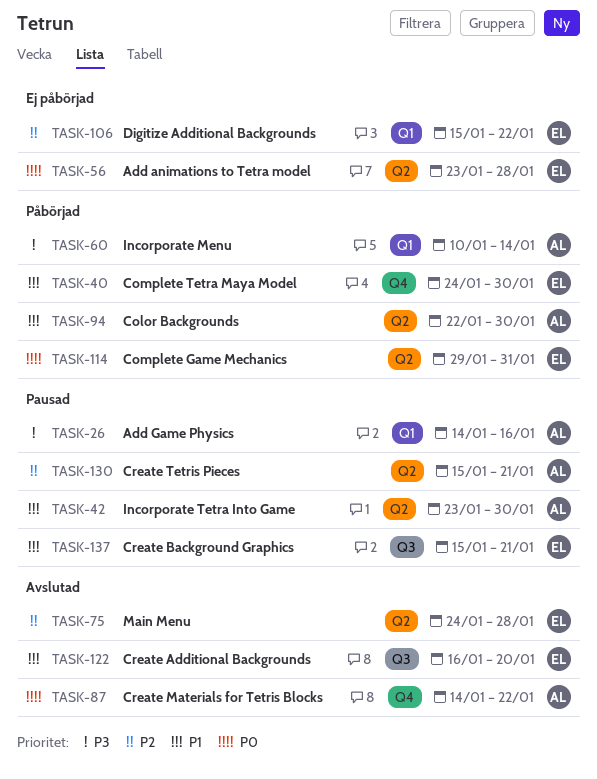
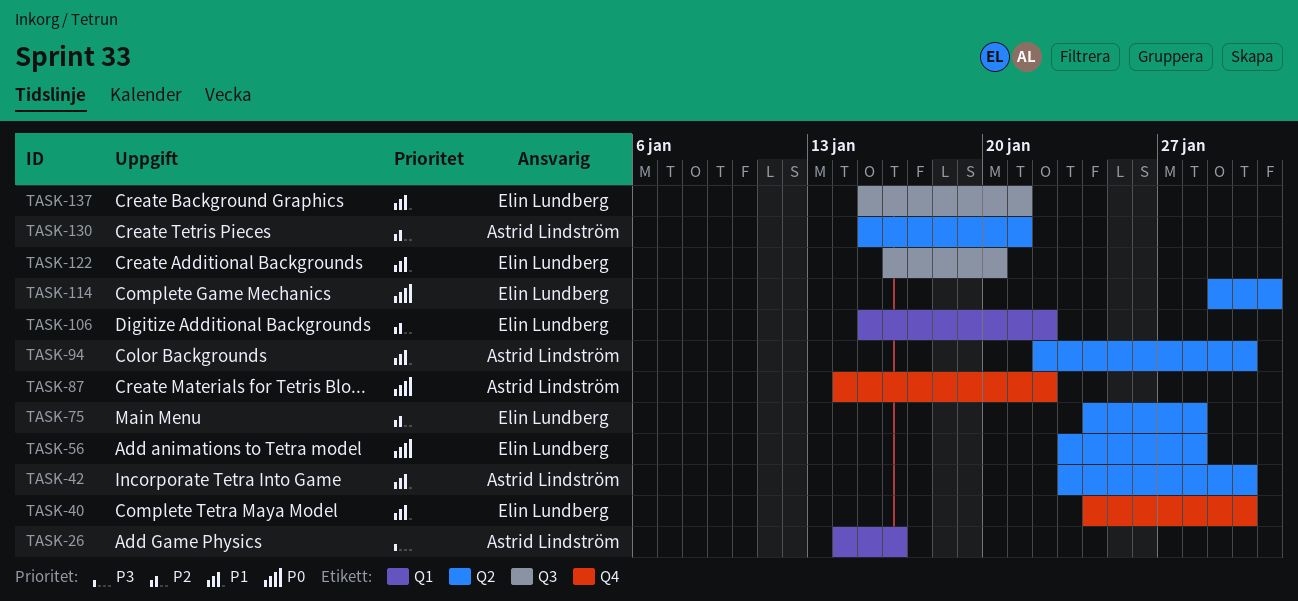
TASK-60: present -> none

